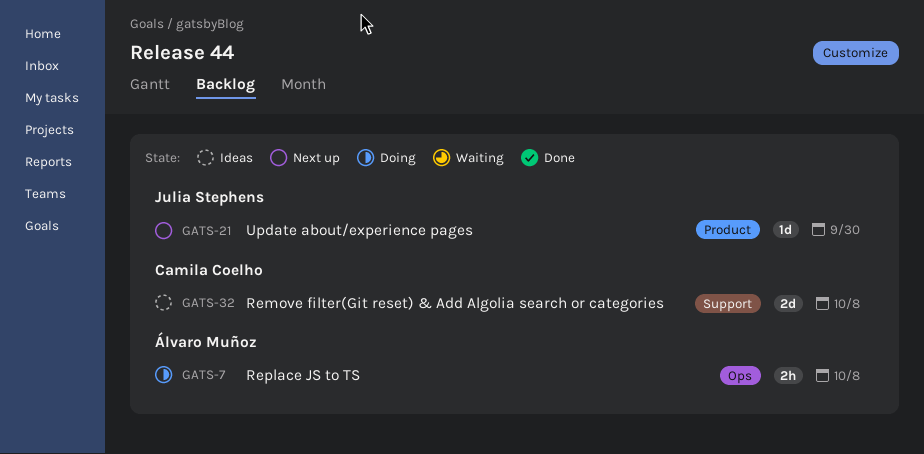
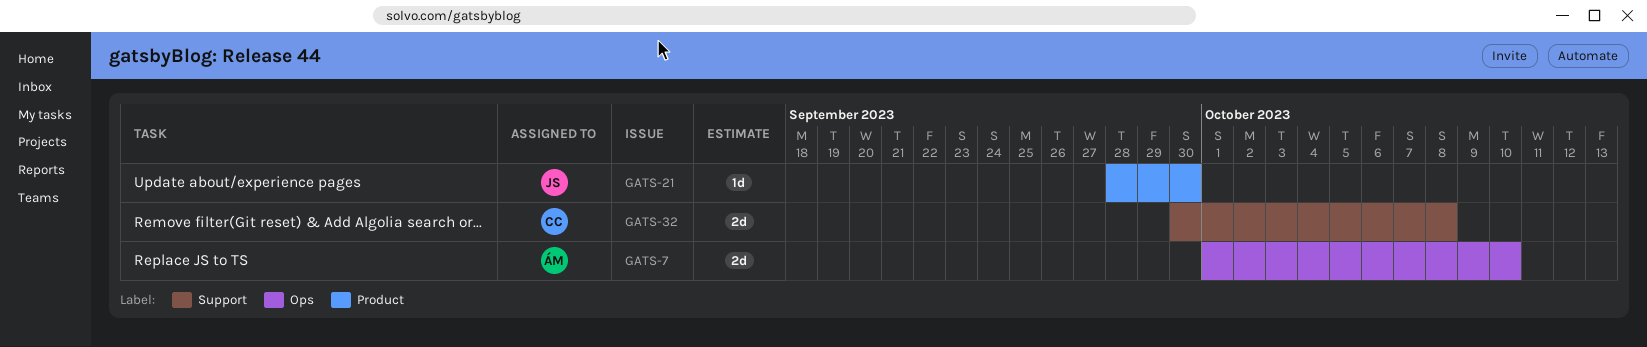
GATS-7, estimate: 2h -> 2d
GATS-7, due: Oct 8 -> Oct 10

